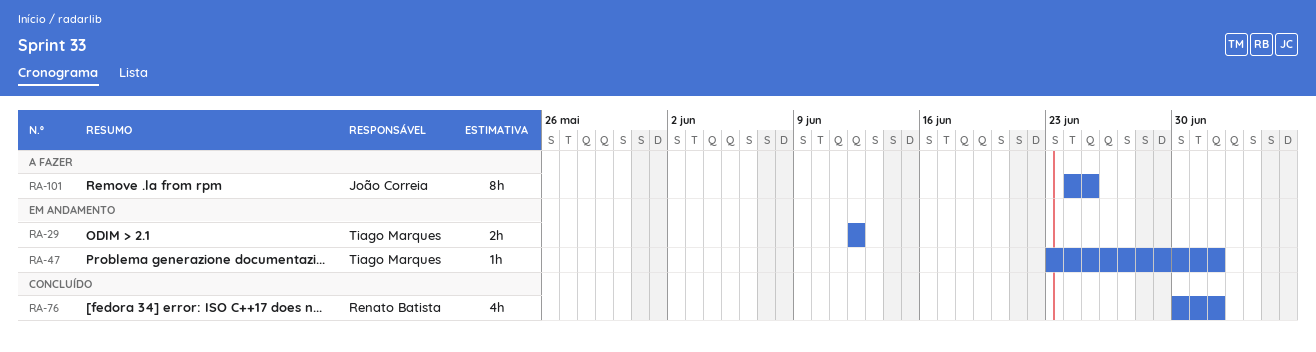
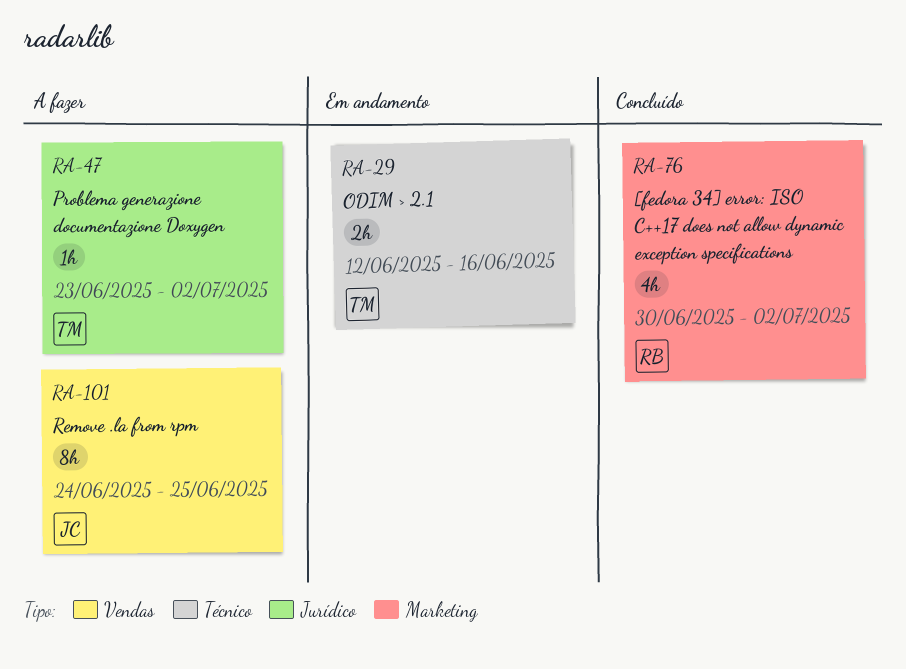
RA-29, due: Jun 12 -> Jun 16
RA-47, status: Em andamento -> A fazer

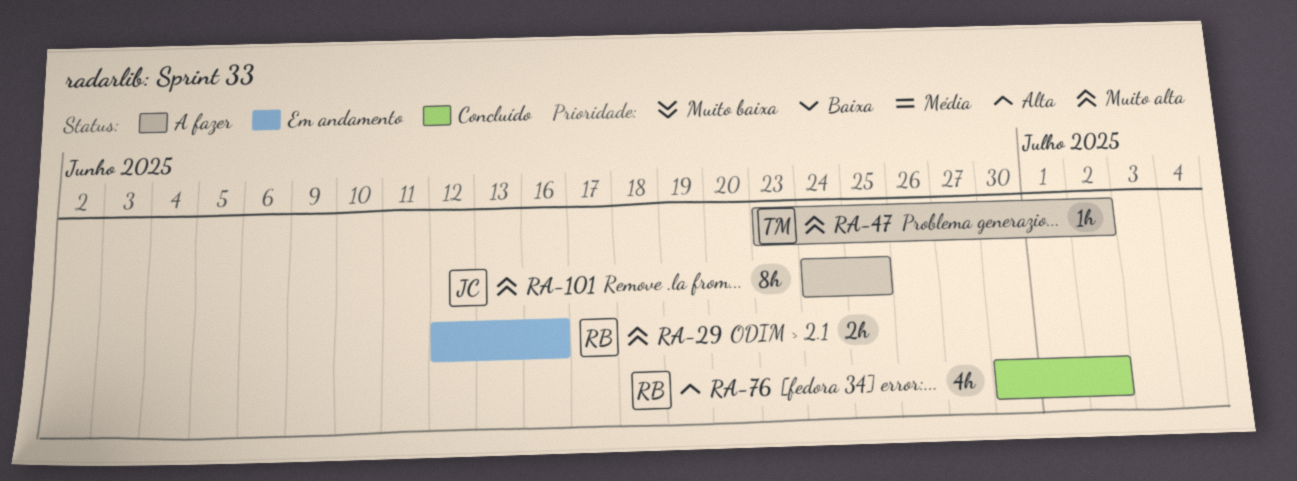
RA-29, owner: TM -> RB

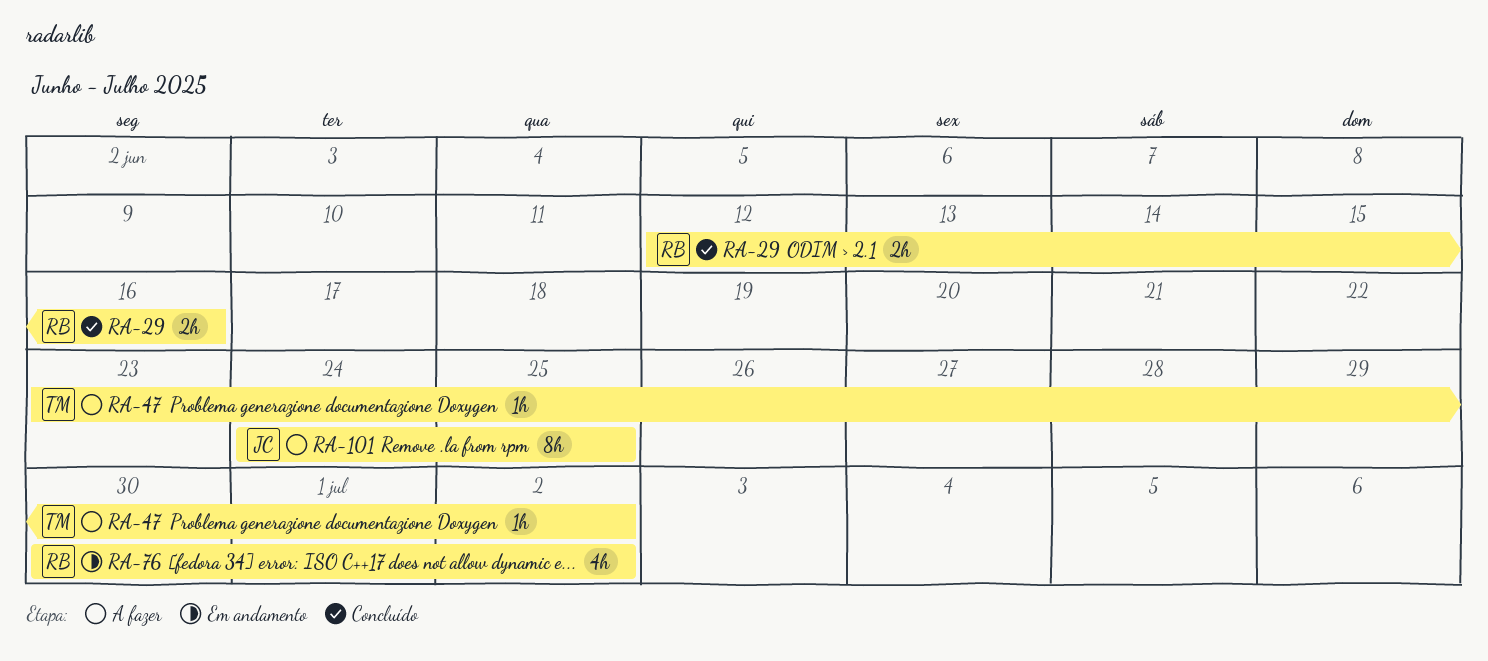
RA-29, status: Em andamento -> Concluído
RA-76, status: Concluído -> Em andamento

